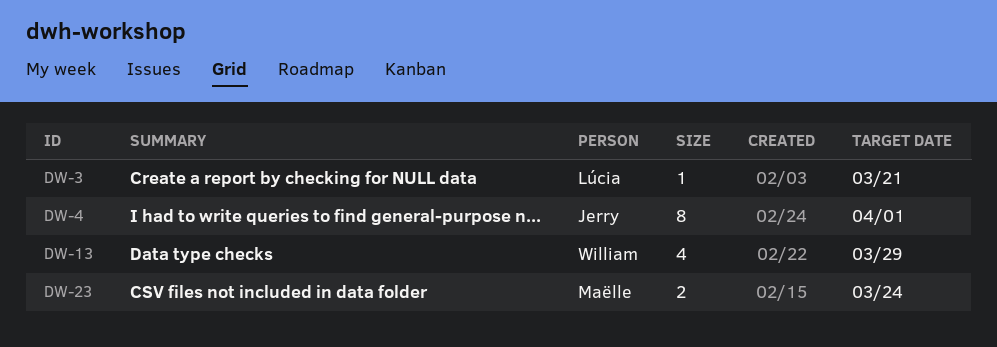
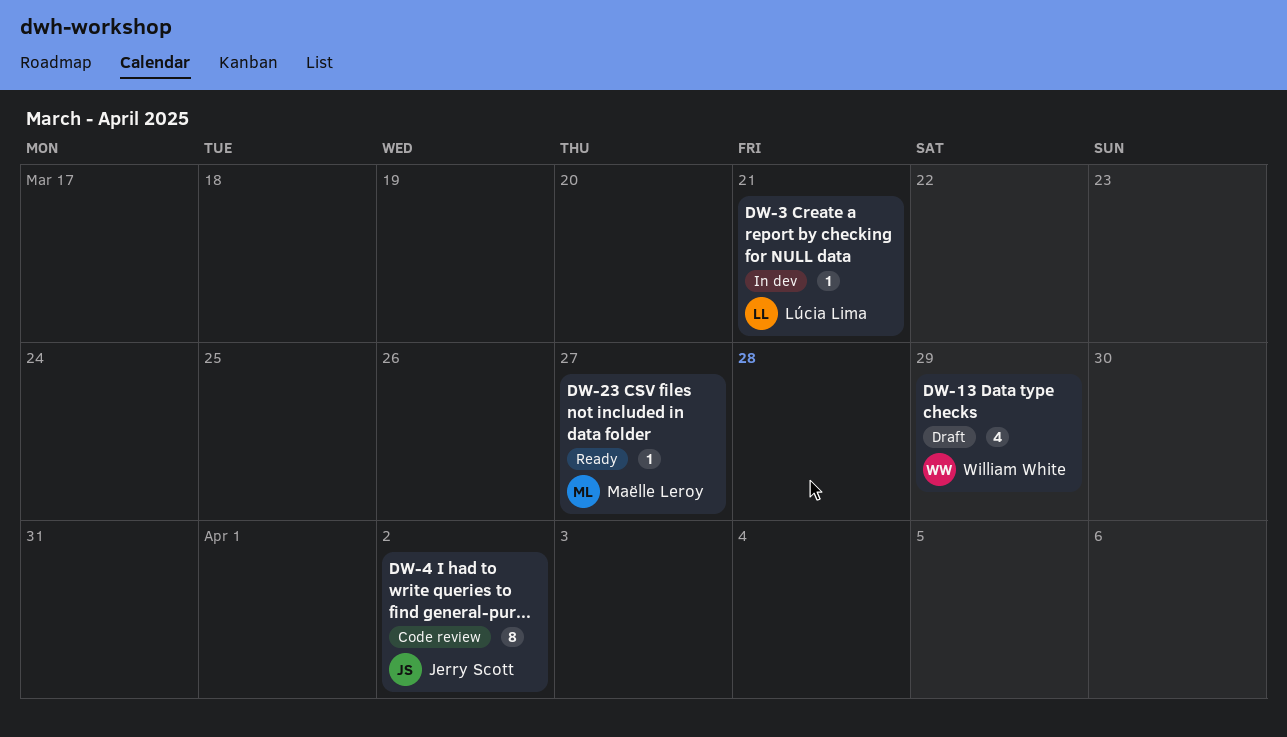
DW-4, due: Apr 1 -> Apr 2
DW-23, estimate: 2 -> 1
DW-23, due: Mar 24 -> Mar 27

